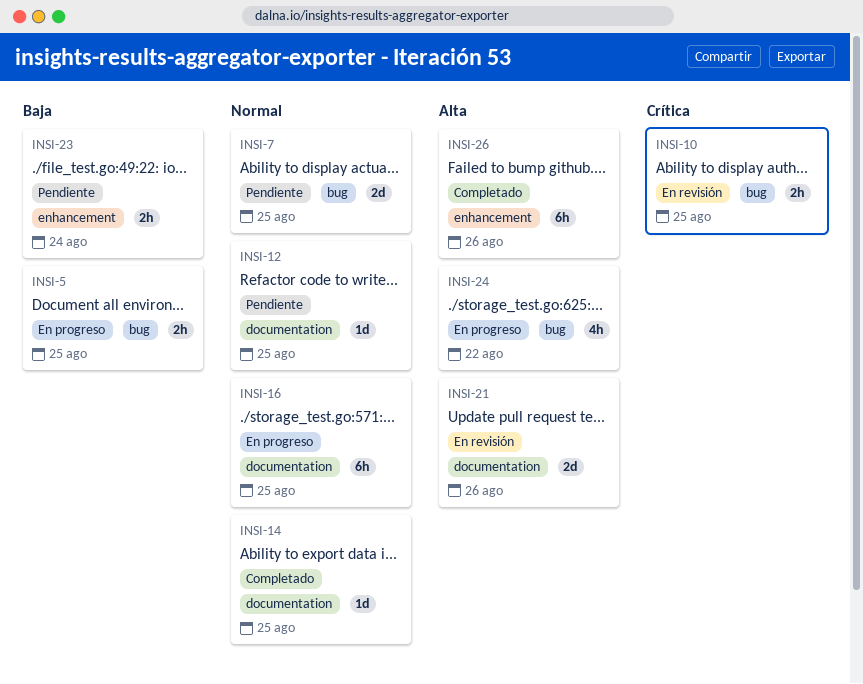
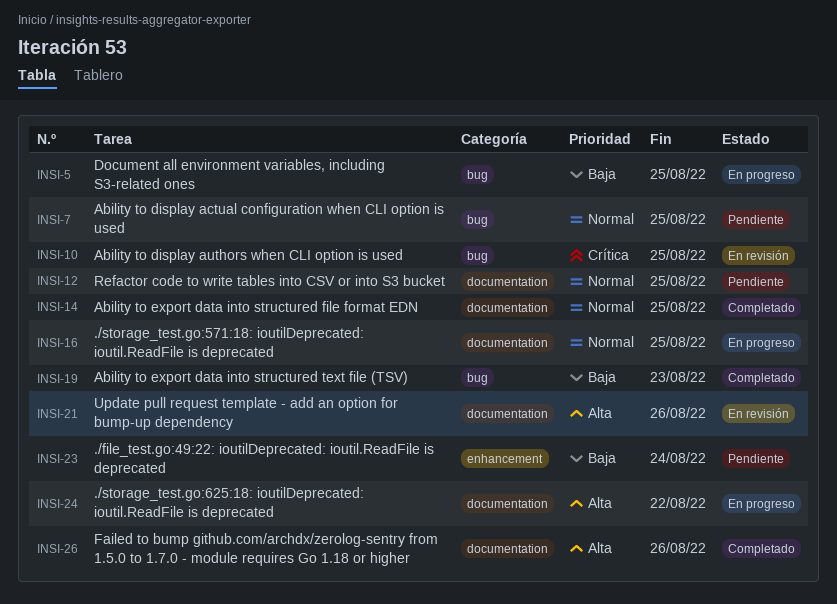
INSI-19: none -> present
INSI-24, label: bug -> documentation
INSI-26, label: enhancement -> documentation

